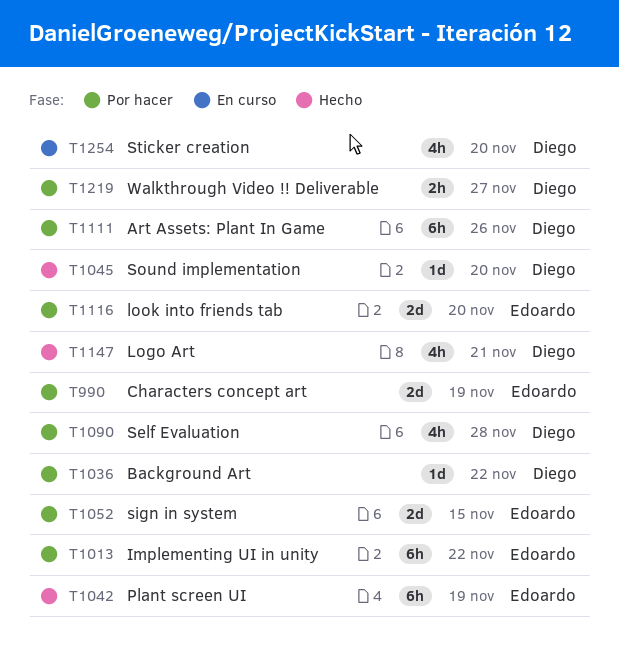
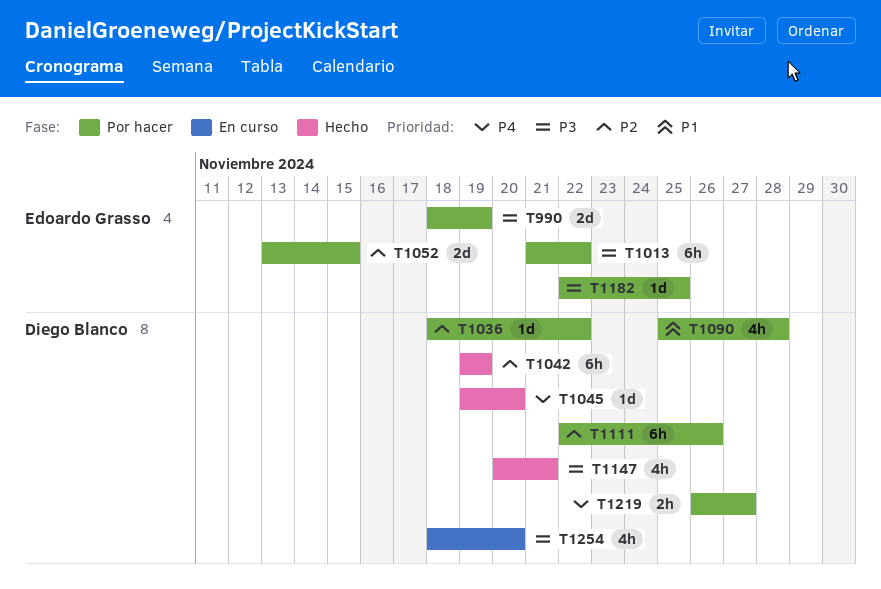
T1042, owner: Edoardo Grasso -> Diego Blanco
T1116: present -> none
T1182: none -> present

